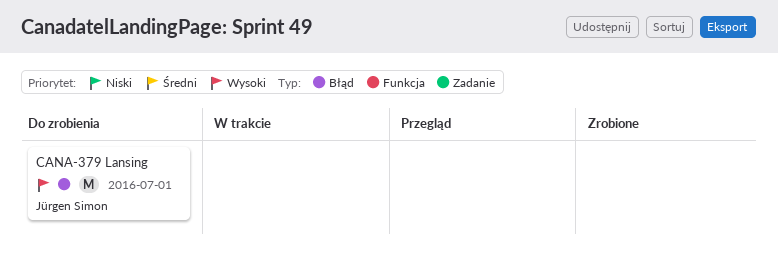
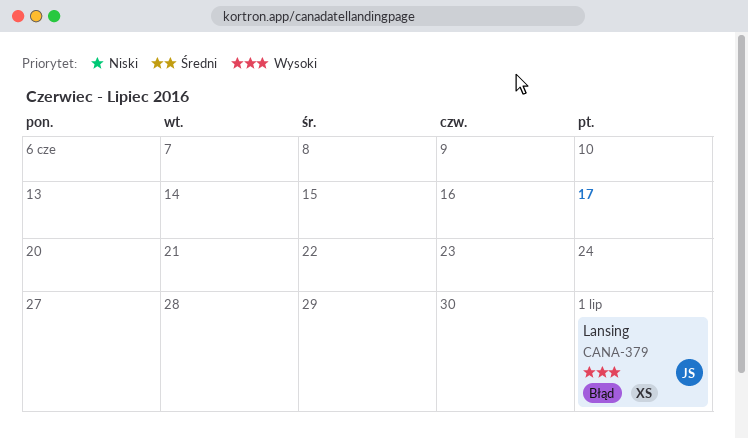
CANA-379, estimate: M -> XS

